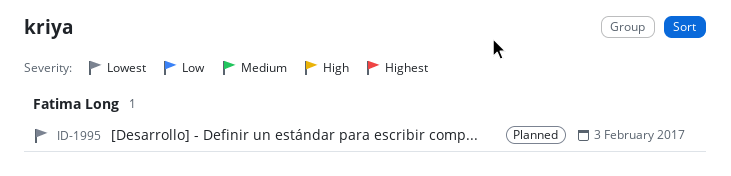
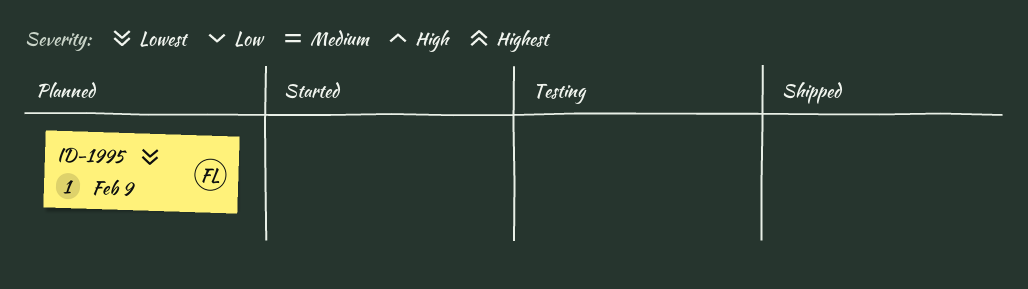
ID-1995, due: Feb 3 -> Feb 9

